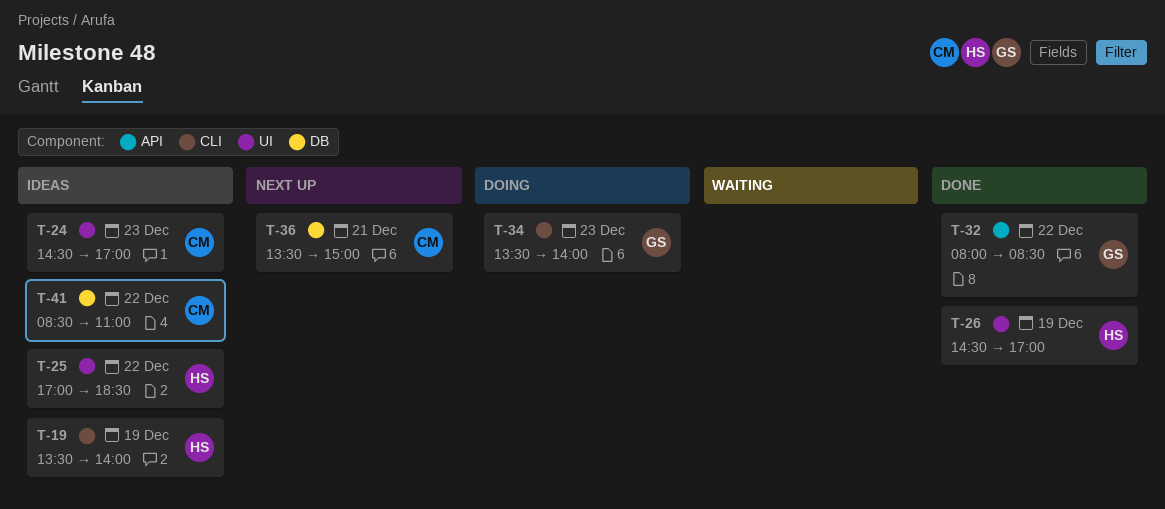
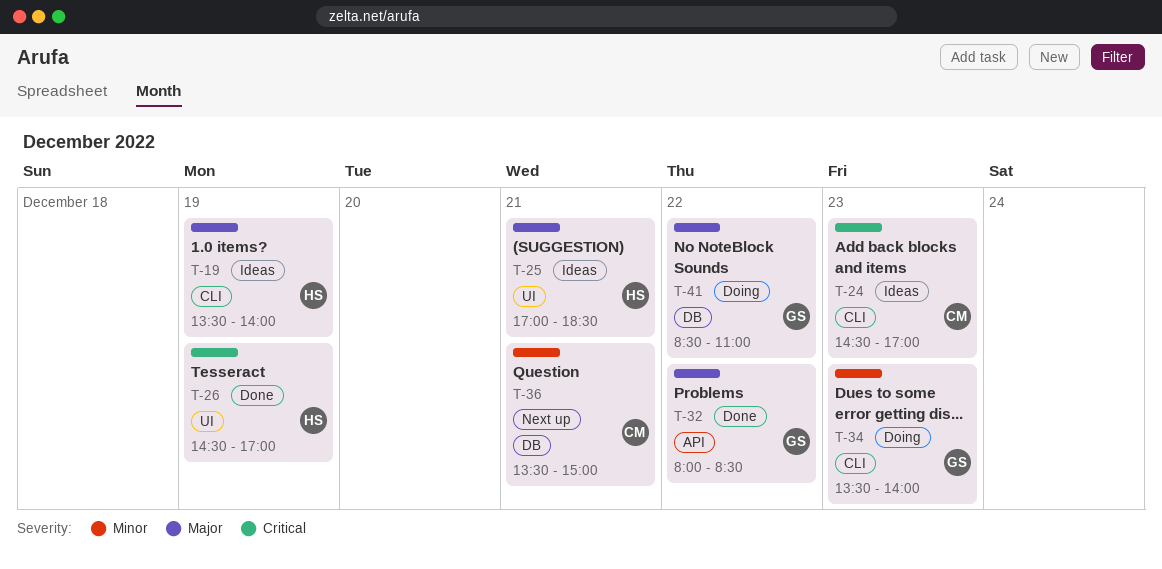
T-24, label: UI -> CLI
T-25, day: Dec 22 -> Dec 21
T-41, status: Ideas -> Doing
T-41, owner: CM -> GS

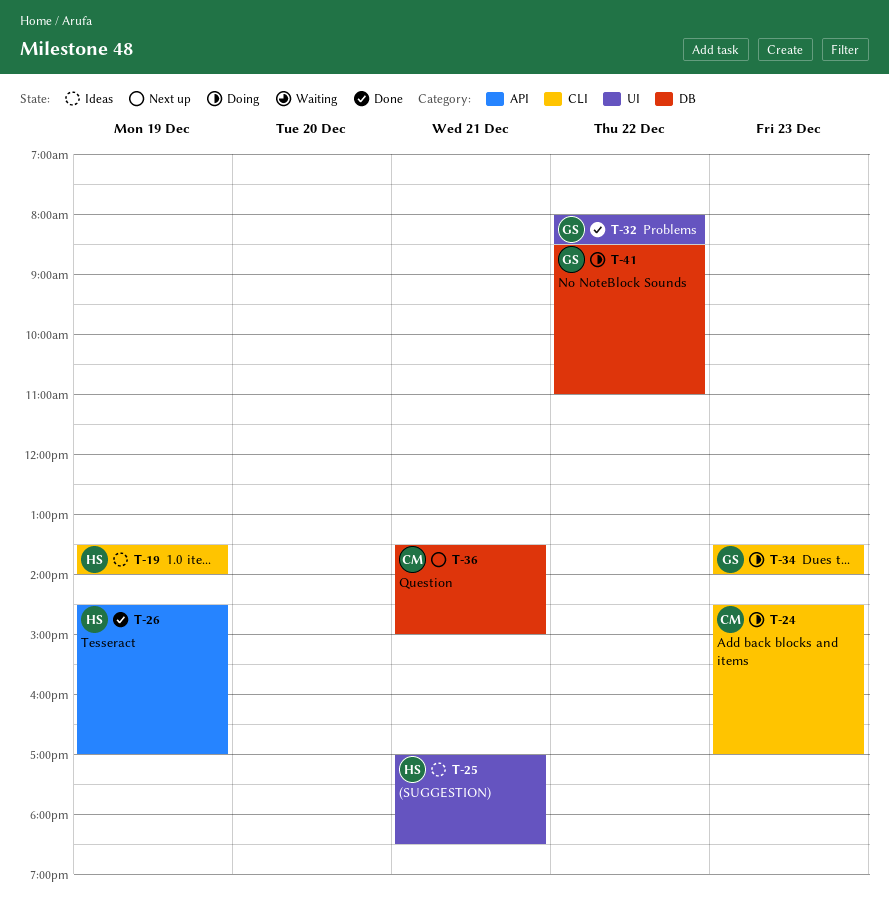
T-24, status: Ideas -> Doing
T-26, label: UI -> API
T-32, label: API -> UI

